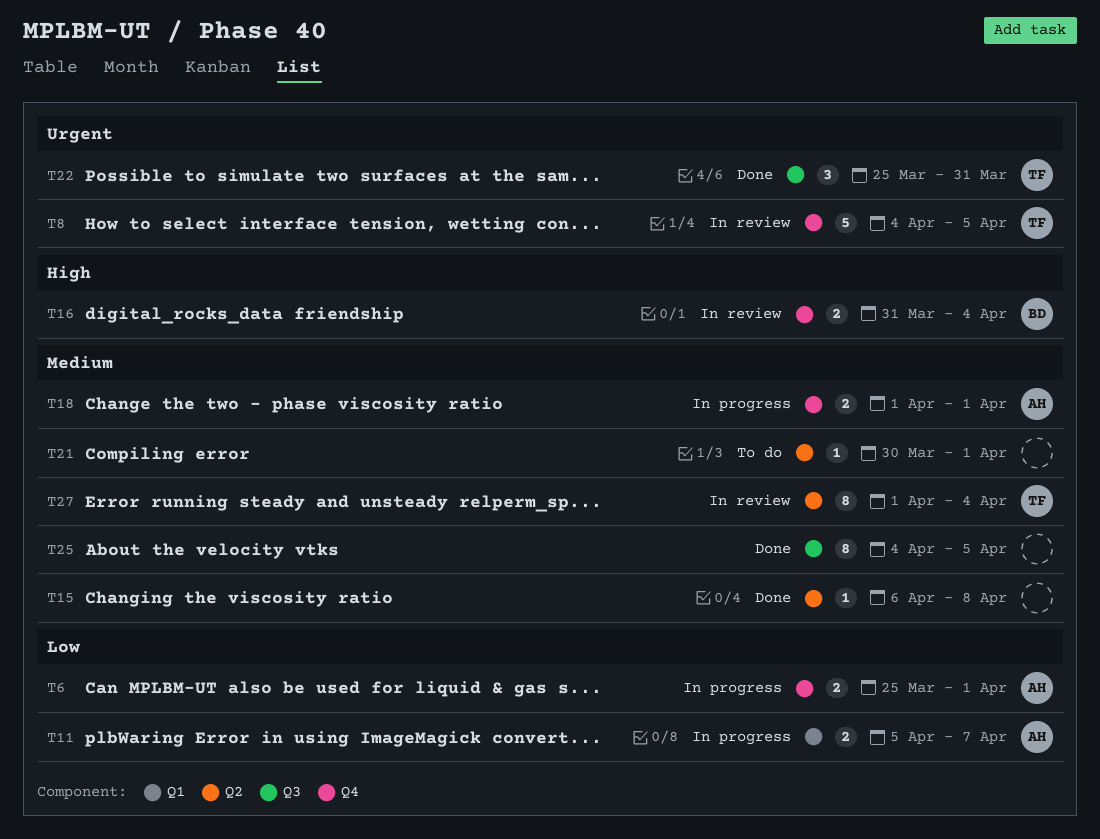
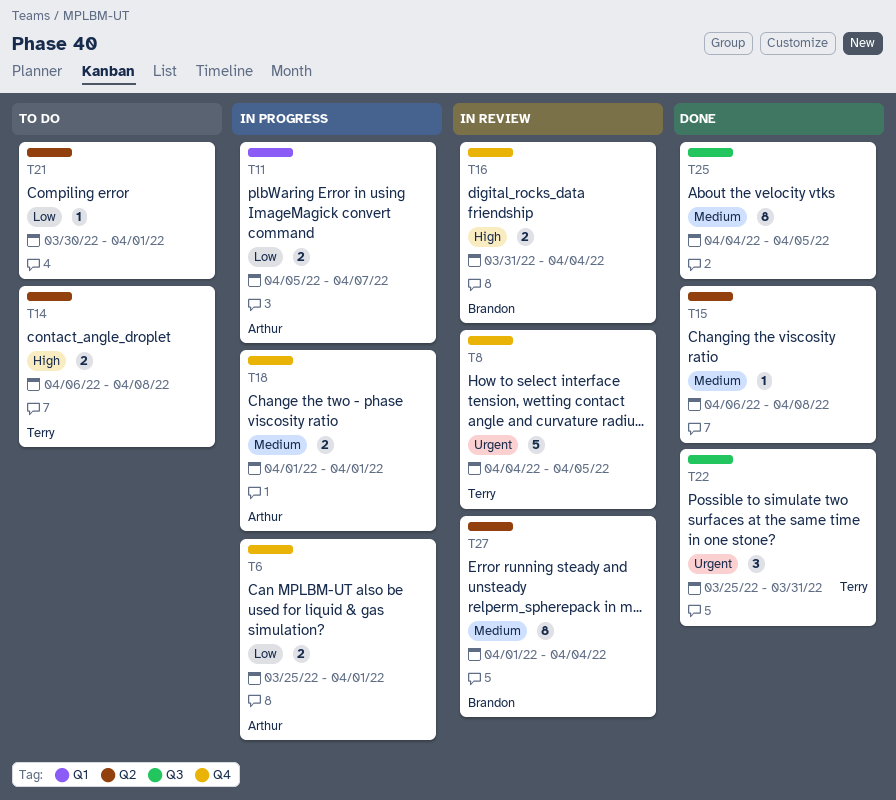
T14: none -> present
T21, priority: Medium -> Low
T27, owner: Terry -> Brandon

